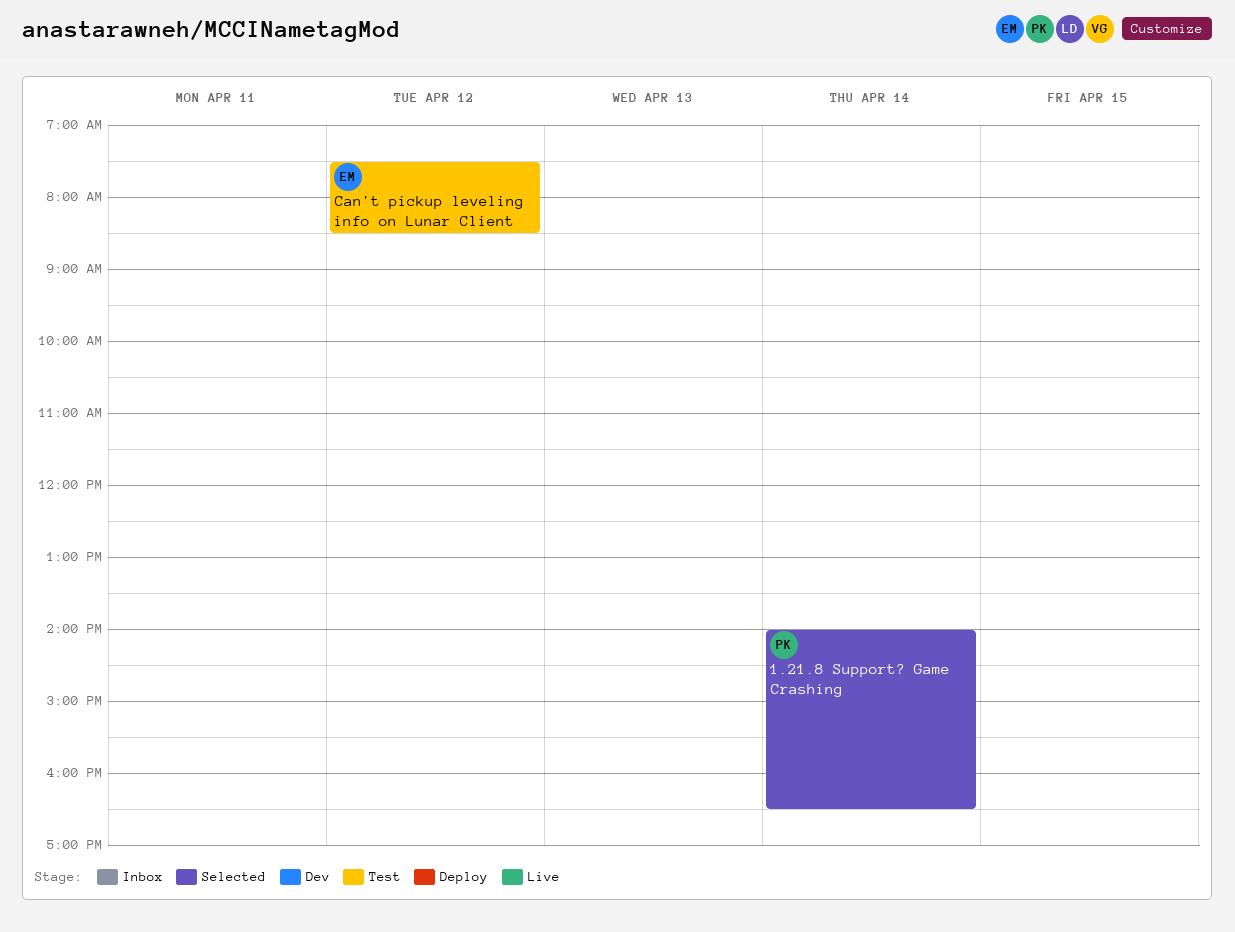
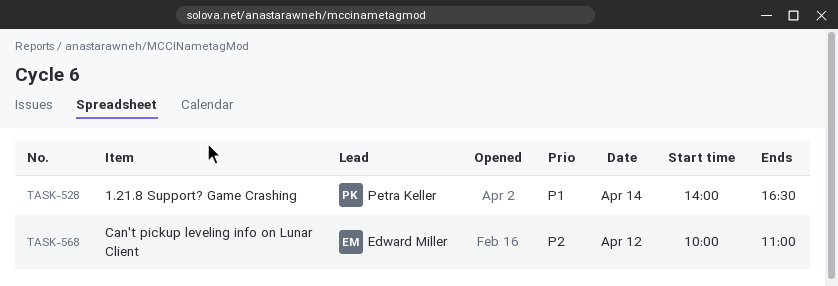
Can't pickup leveling info on Lunar Client, begins: 07:30 -> 10:00
Can't pickup leveling info on Lunar Client, ends: 08:30 -> 11:00

